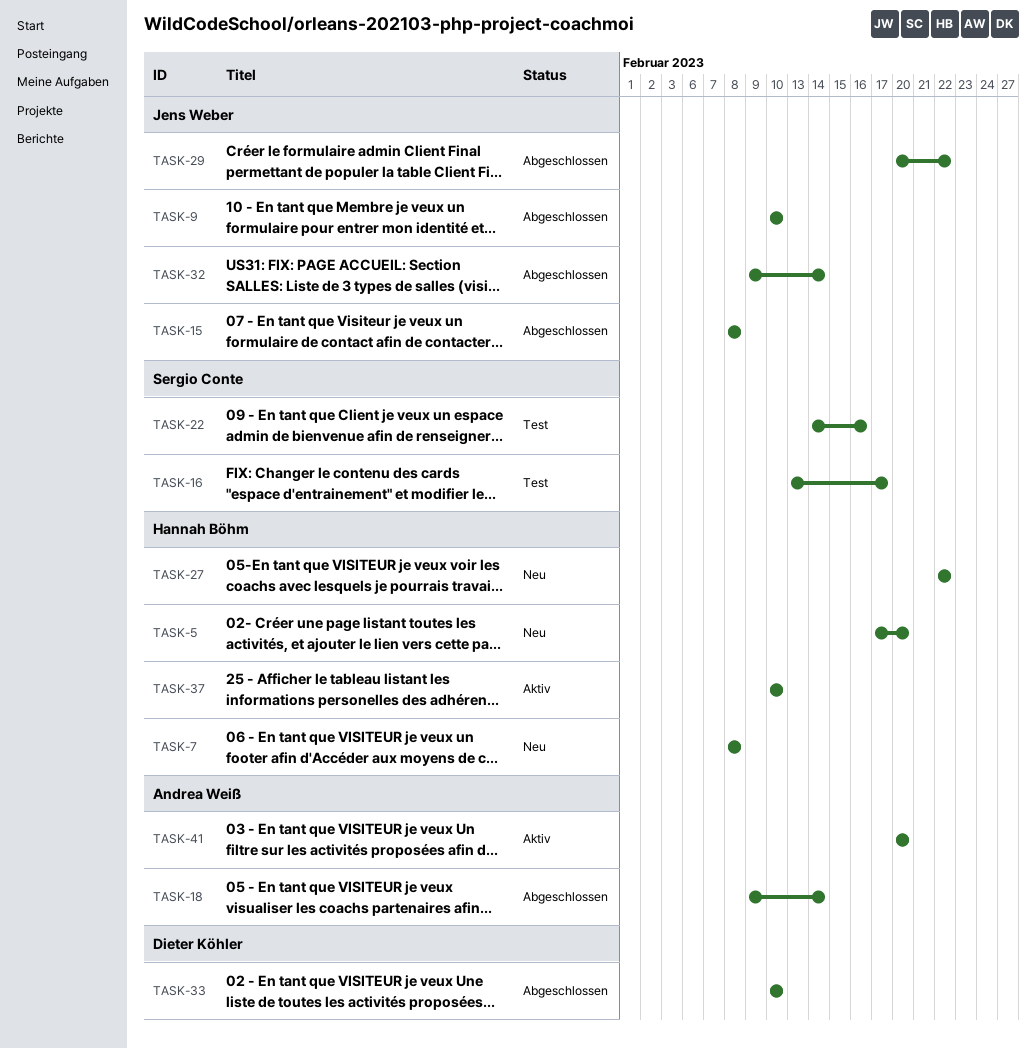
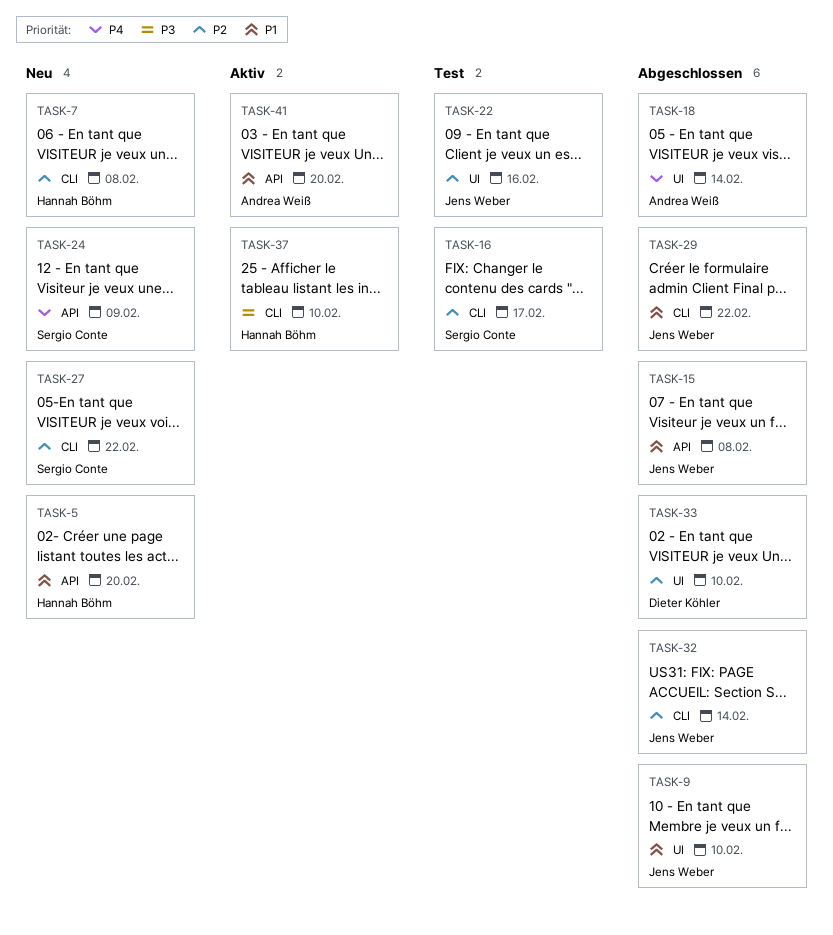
TASK-22, owner: Sergio Conte -> Jens Weber
TASK-24: none -> present
TASK-27, owner: Hannah Böhm -> Sergio Conte

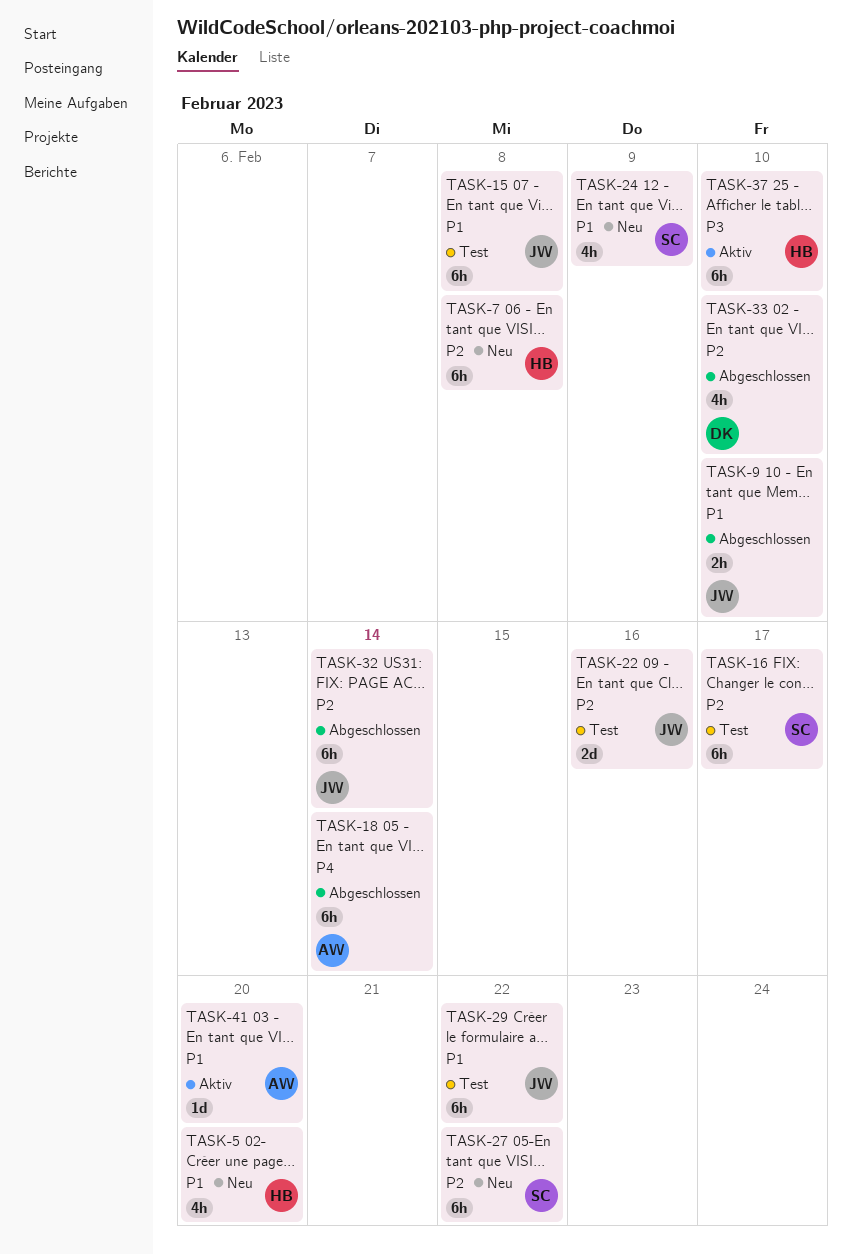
TASK-15, status: Abgeschlossen -> Test
TASK-24, priority: P4 -> P1
TASK-29, status: Abgeschlossen -> Test

